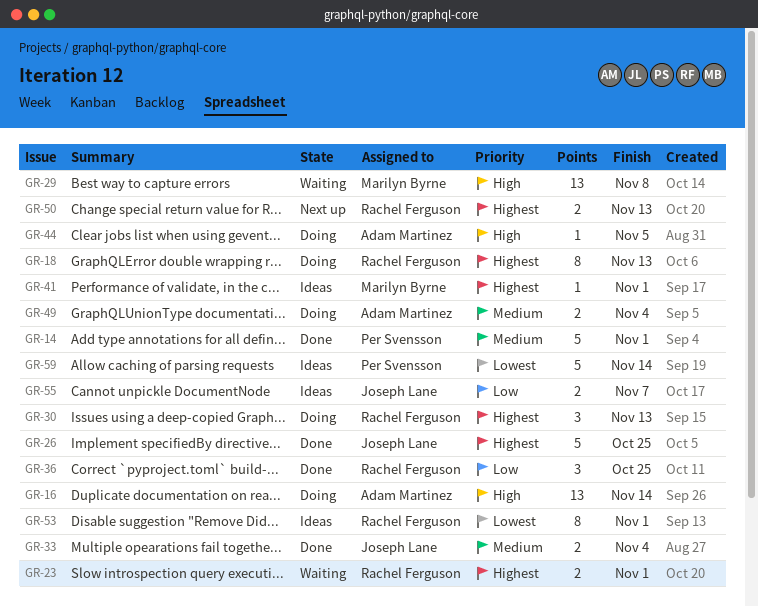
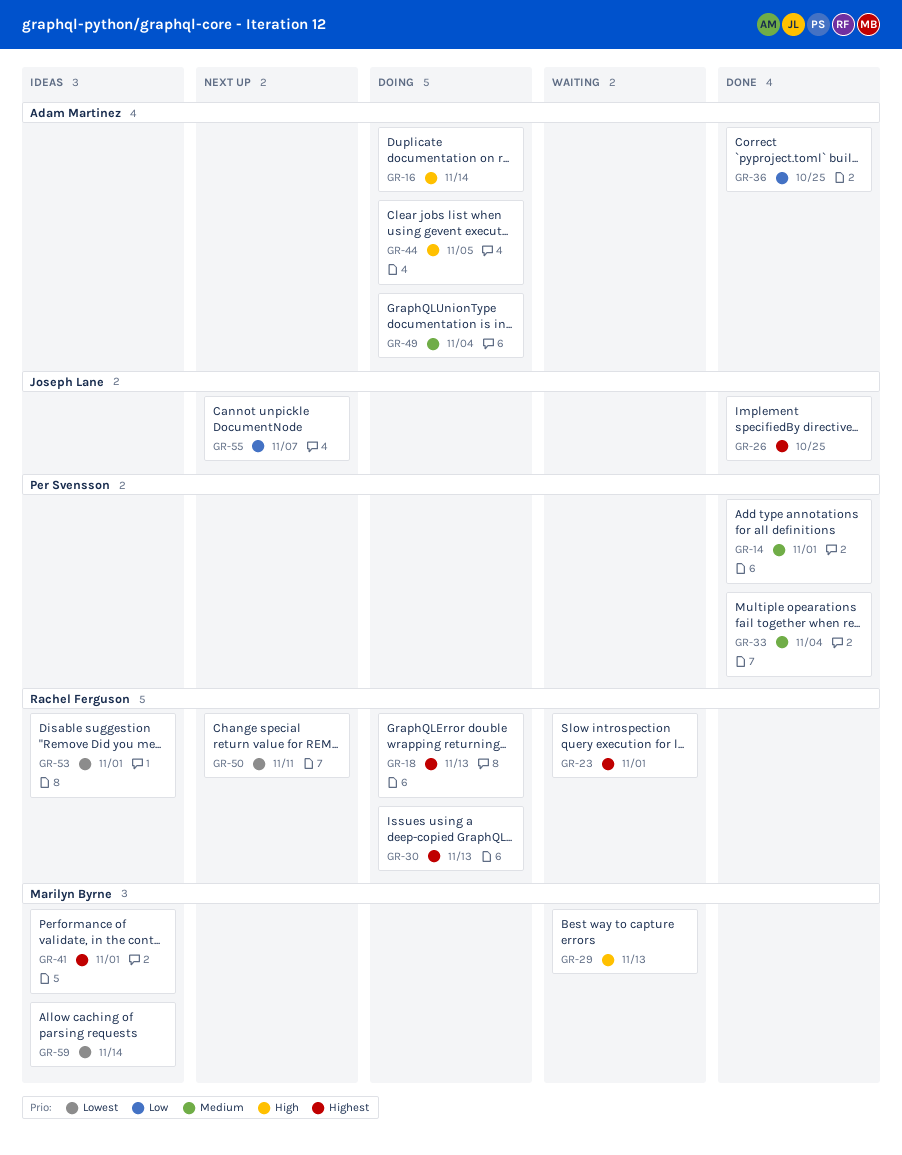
GR-29, due: Nov 8 -> Nov 13
GR-33, owner: Joseph Lane -> Per Svensson
GR-36, owner: Rachel Ferguson -> Adam Martinez
GR-50, priority: Highest -> Lowest
GR-50, due: Nov 13 -> Nov 11
GR-55, status: Ideas -> Next up
GR-59, owner: Per Svensson -> Marilyn Byrne

